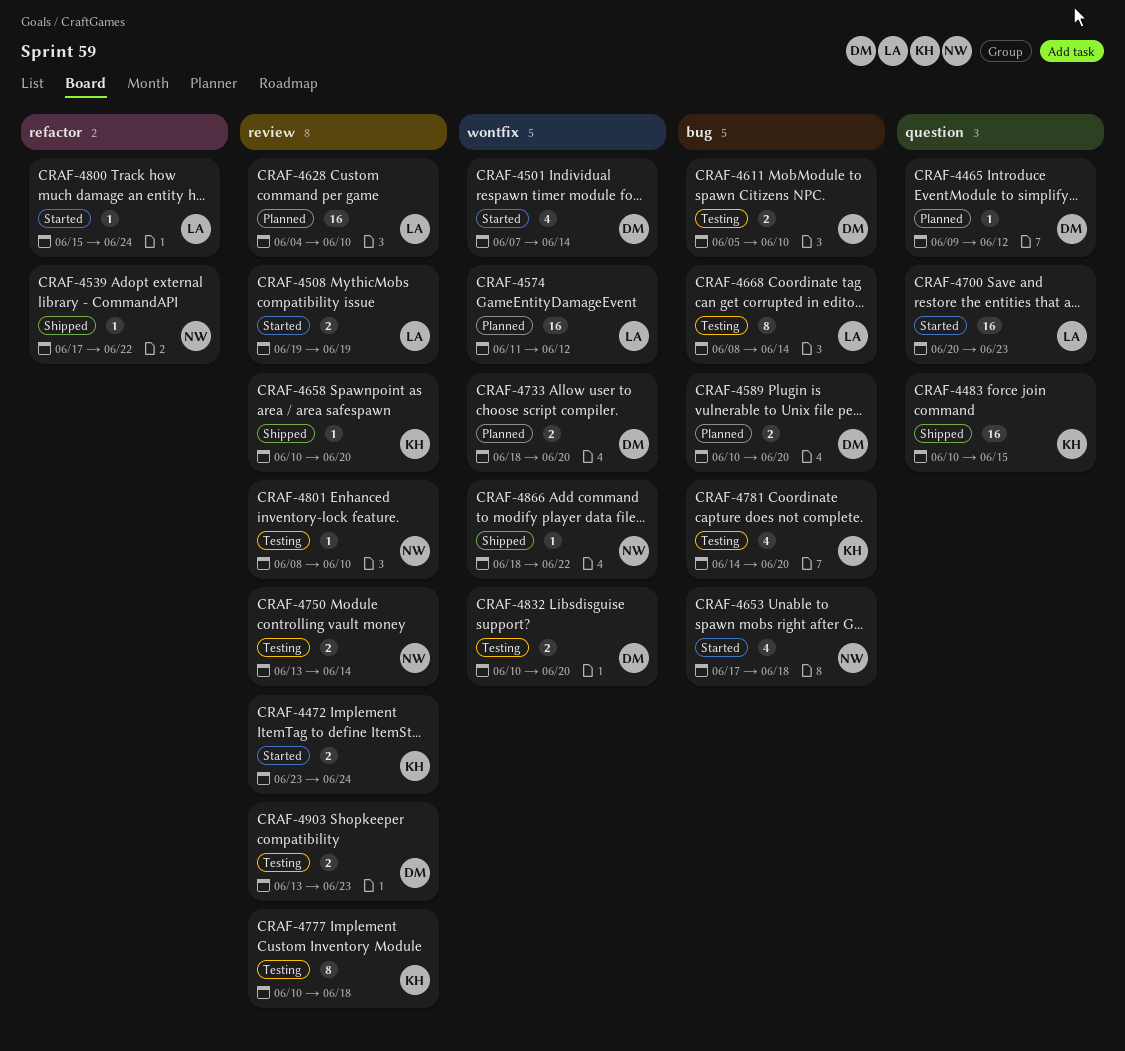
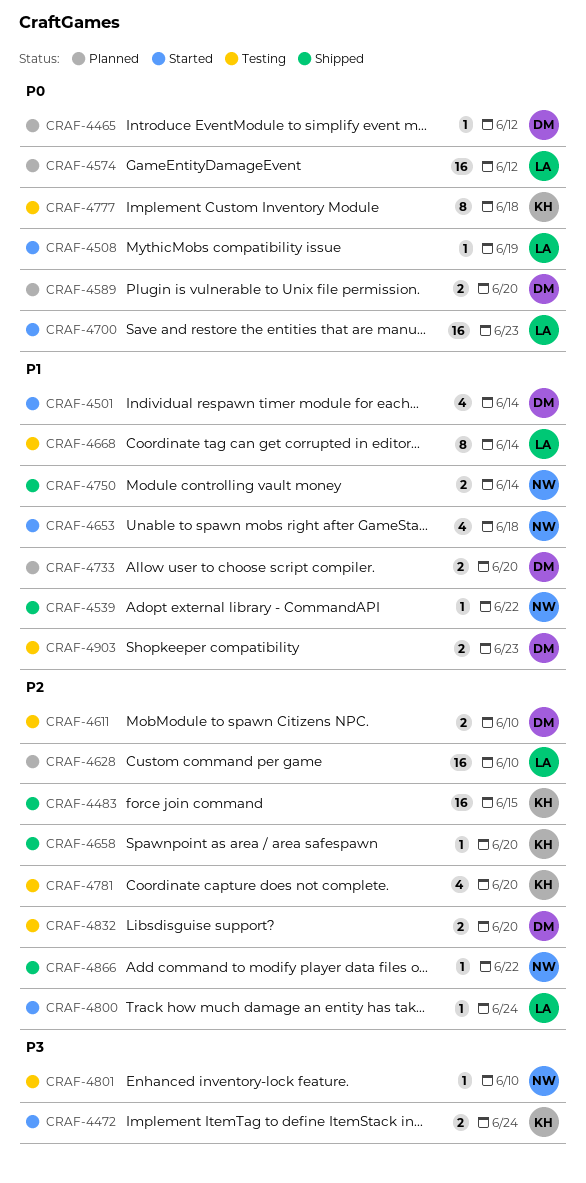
CRAF-4508, estimate: 2 -> 1
CRAF-4750, status: Testing -> Shipped

